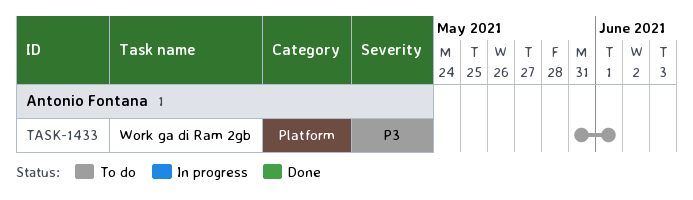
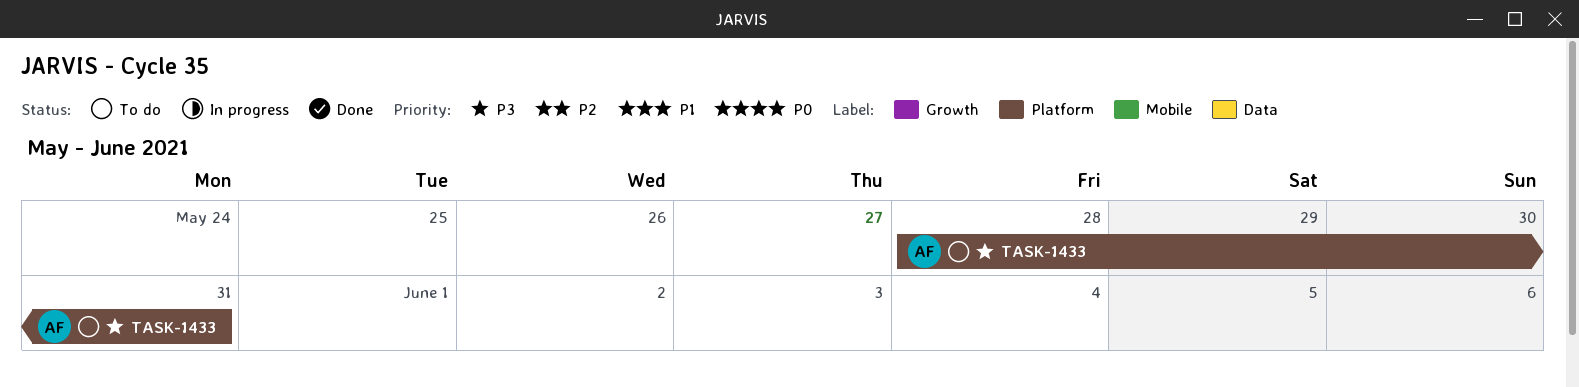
TASK-1433, start: May 31 -> May 28
TASK-1433, due: Jun 1 -> May 31

